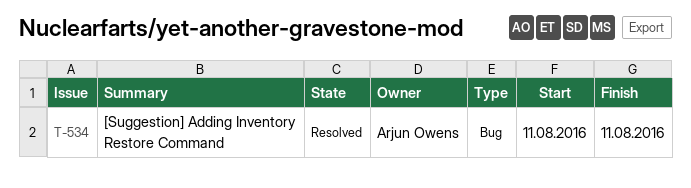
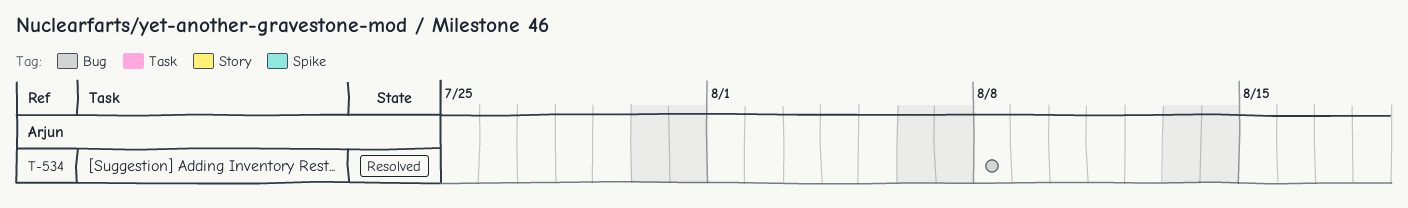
T-534, start: Aug 11 -> Aug 8
T-534, due: Aug 11 -> Aug 8

